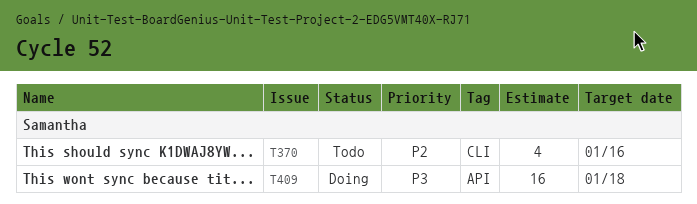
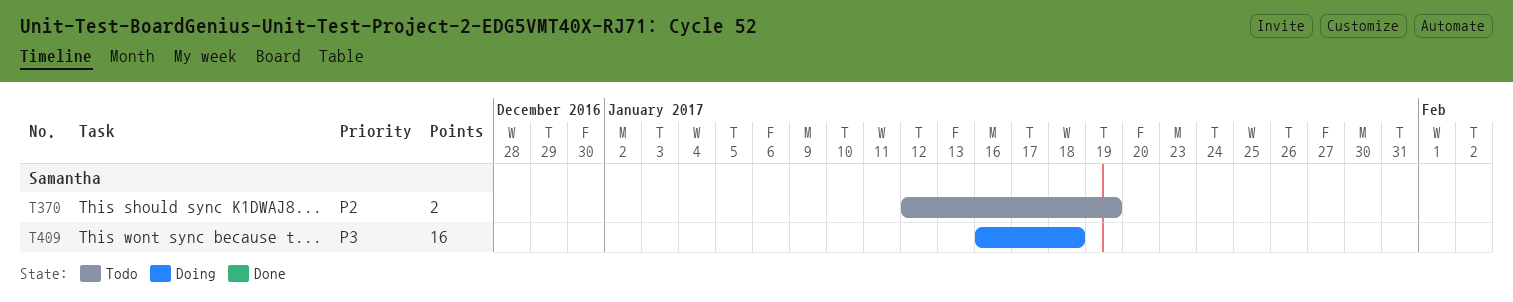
T370, estimate: 4 -> 2
T370, due: Jan 16 -> Jan 19

